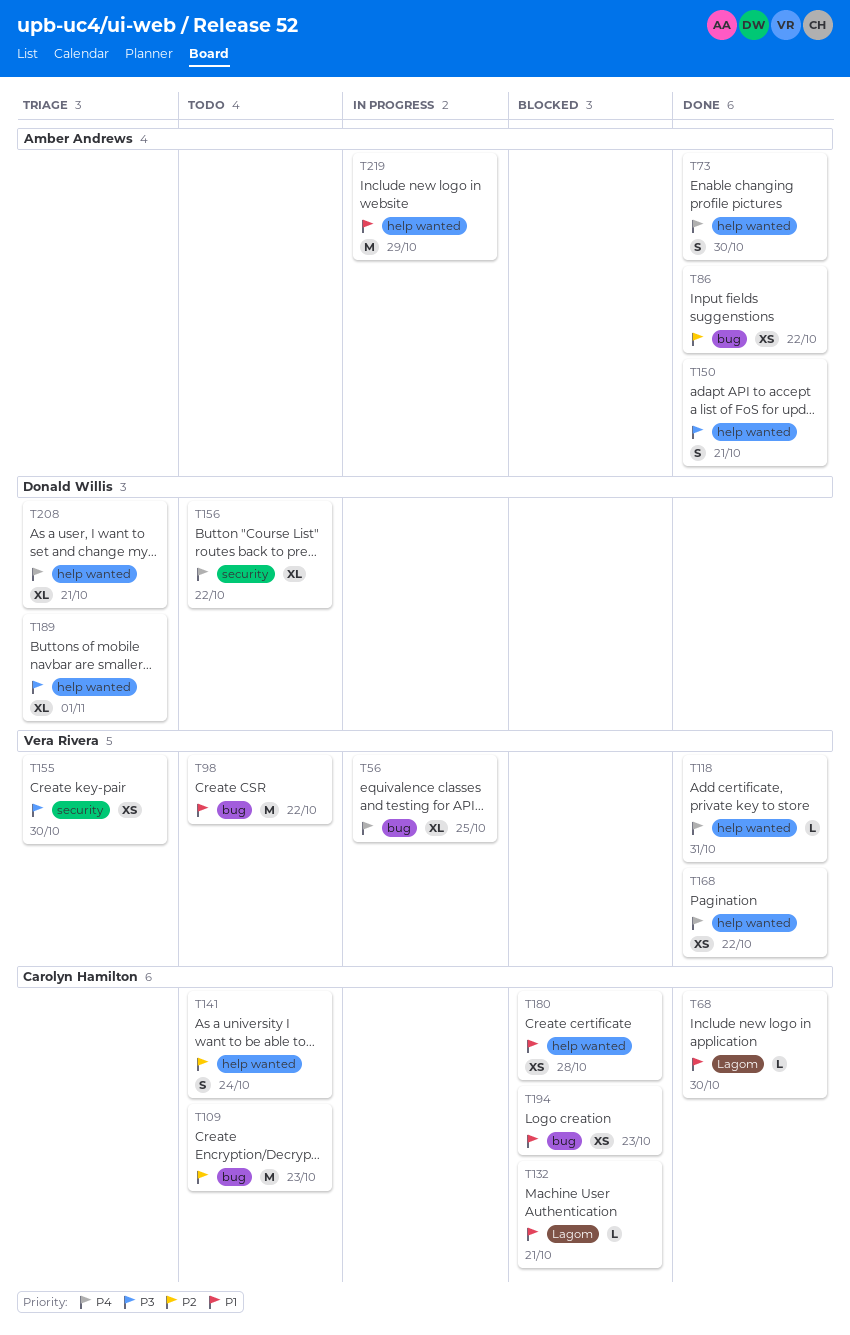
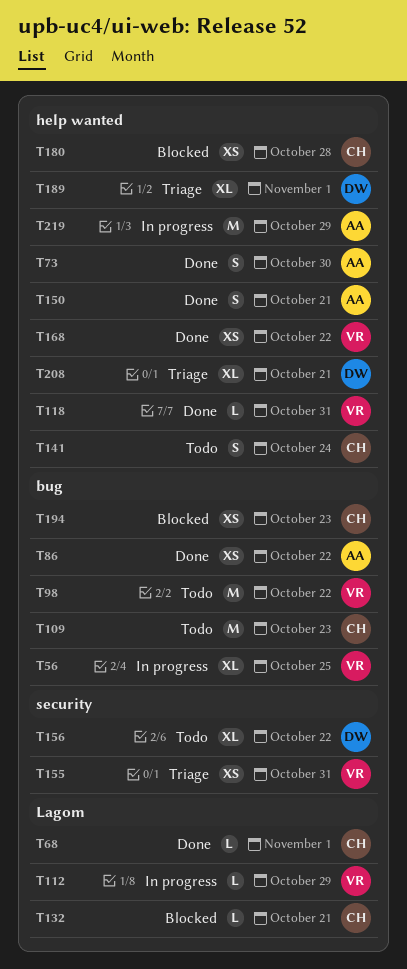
T68, due: Oct 30 -> Nov 1
T112: none -> present
T155, due: Oct 30 -> Oct 31

